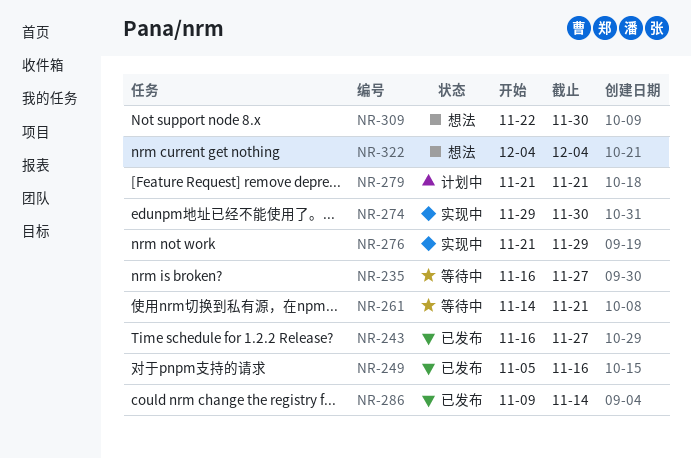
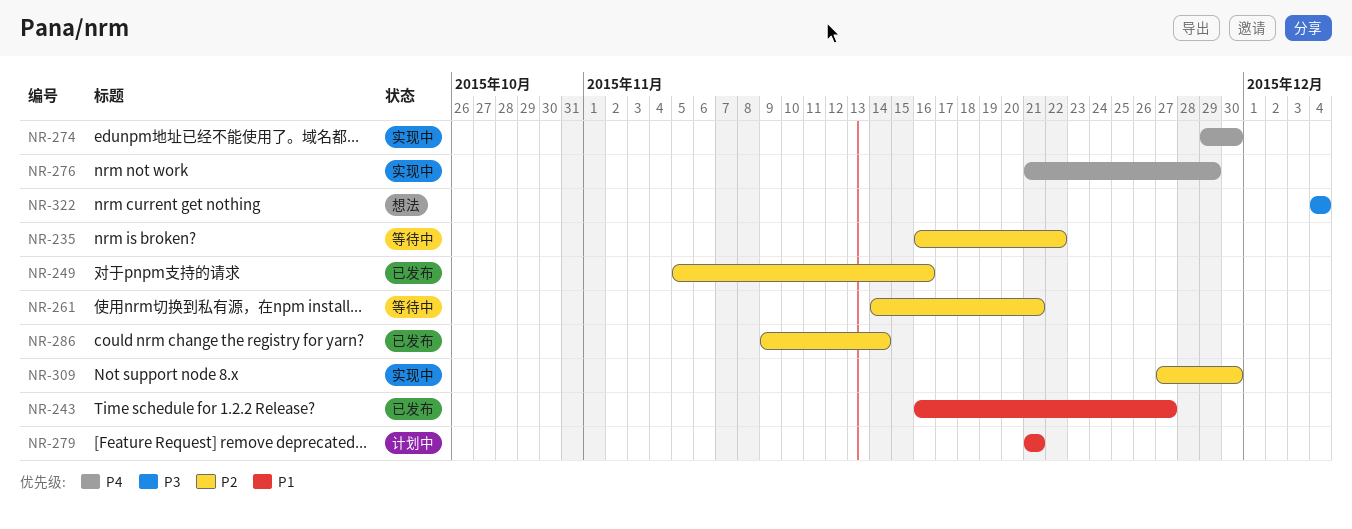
NR-235, due: Nov 27 -> Nov 22
NR-309, status: 想法 -> 实现中
NR-309, start: Nov 22 -> Nov 27

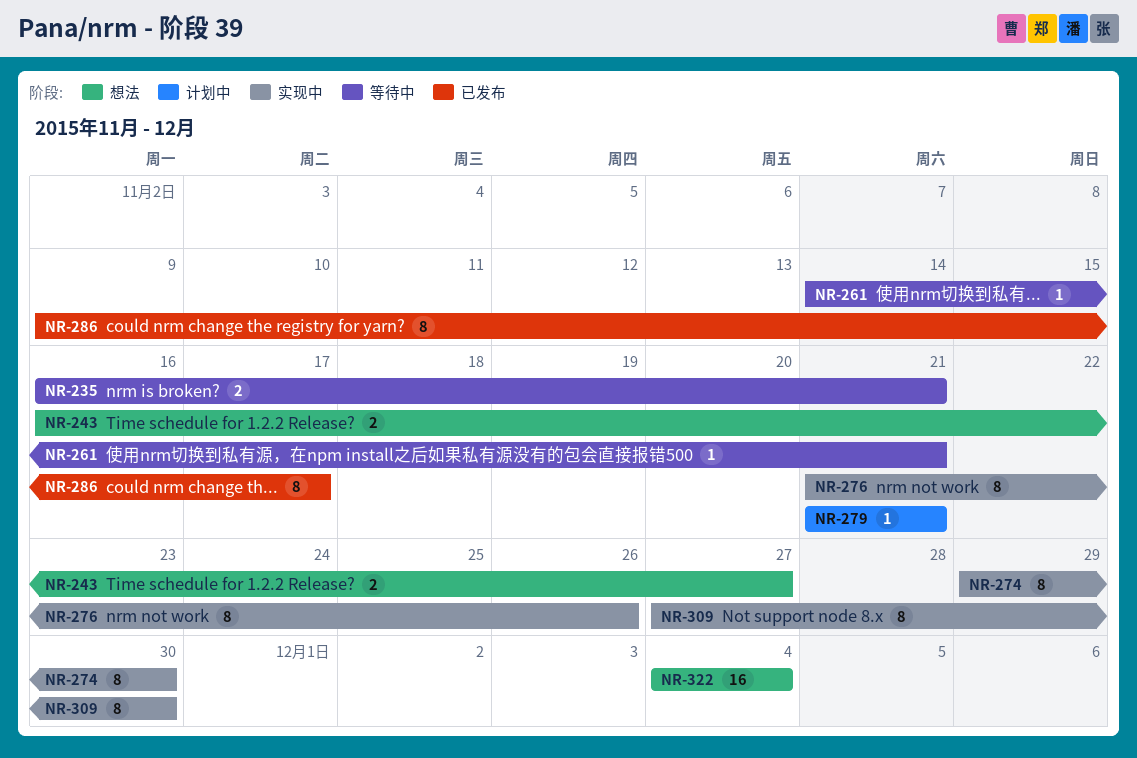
NR-235, due: Nov 22 -> Nov 21
NR-243, status: 已发布 -> 想法
NR-249: present -> none
NR-276, due: Nov 29 -> Nov 26
NR-286, due: Nov 14 -> Nov 17

